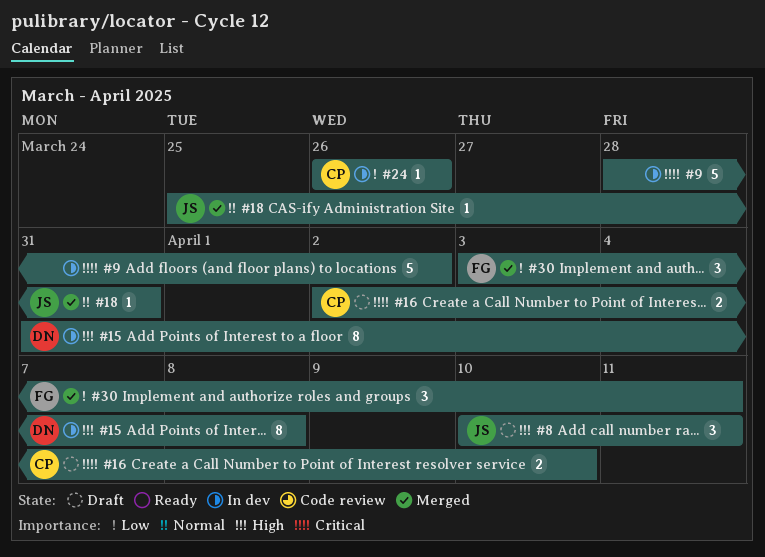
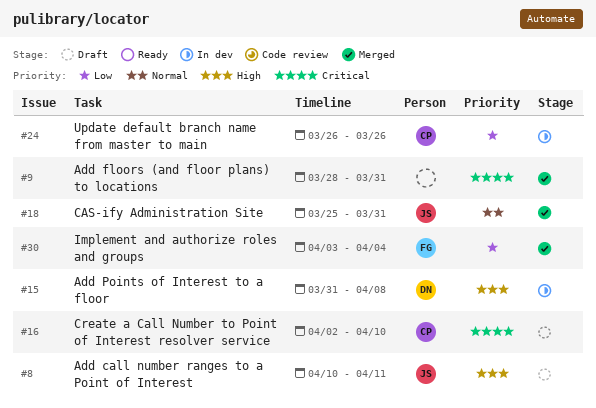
#9, status: In dev -> Merged
#9, due: Apr 2 -> Mar 31
#30, due: Apr 11 -> Apr 4

